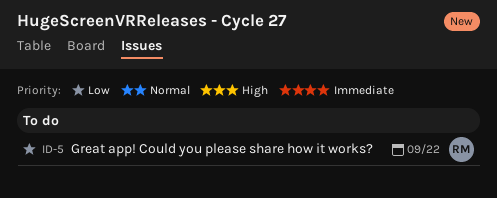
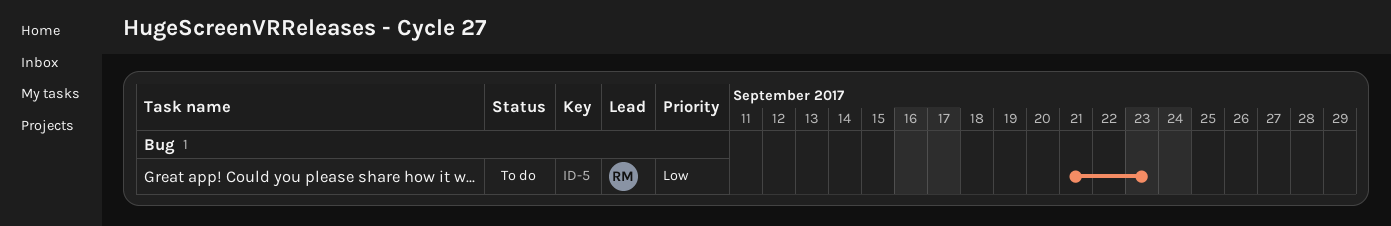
ID-5, due: Sep 22 -> Sep 23

